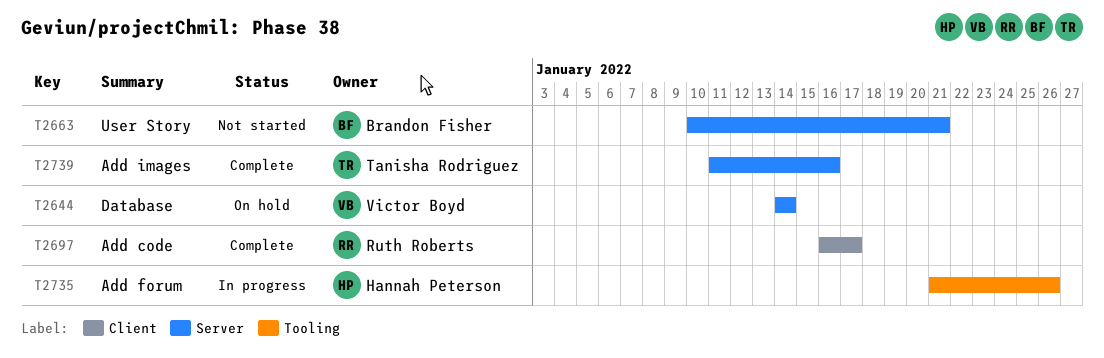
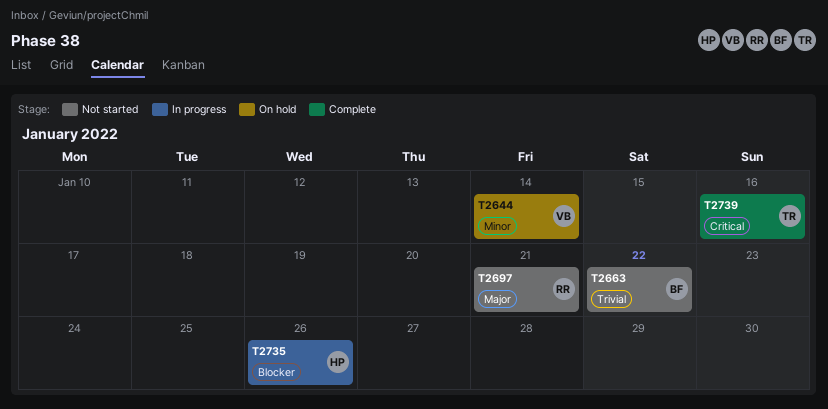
T2663, due: Jan 21 -> Jan 22
T2697, status: Complete -> Not started
T2697, due: Jan 17 -> Jan 21

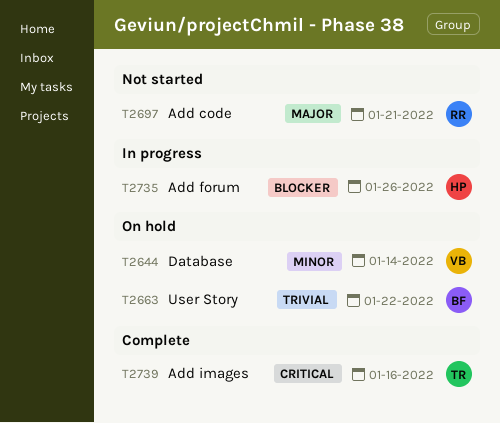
T2663, status: Not started -> On hold

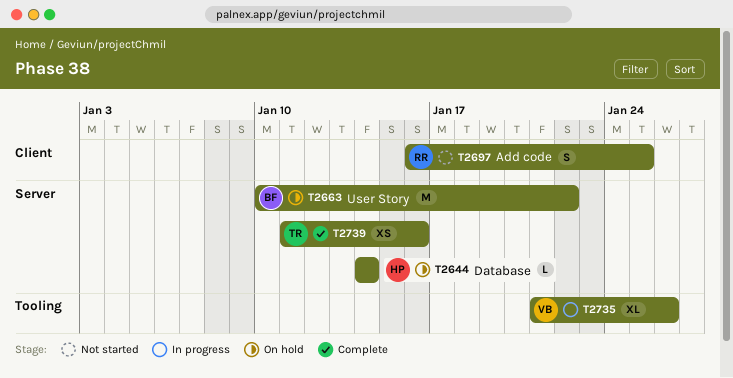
T2644, owner: VB -> HP
T2697, due: Jan 21 -> Jan 25
T2735, owner: HP -> VB

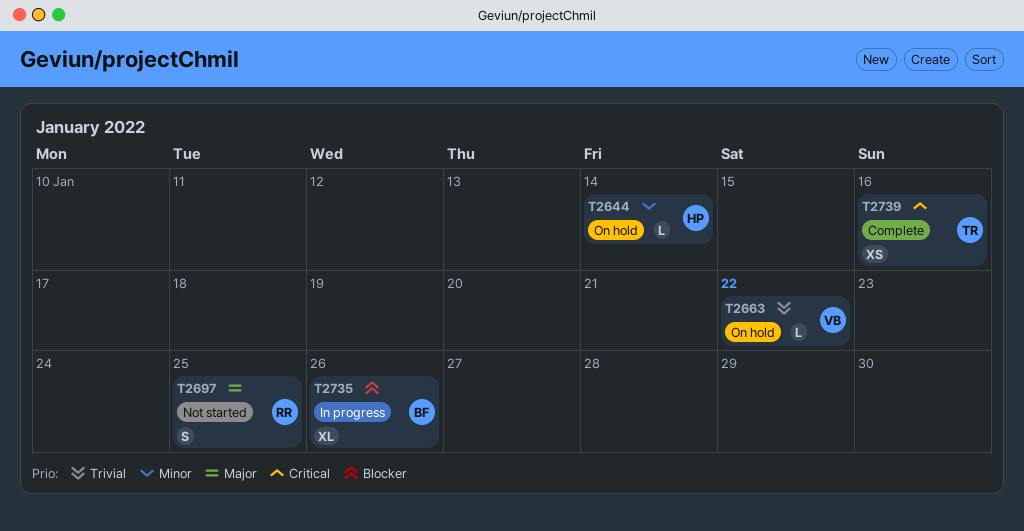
T2663, owner: BF -> VB
T2663, estimate: M -> L
T2735, owner: VB -> BF

